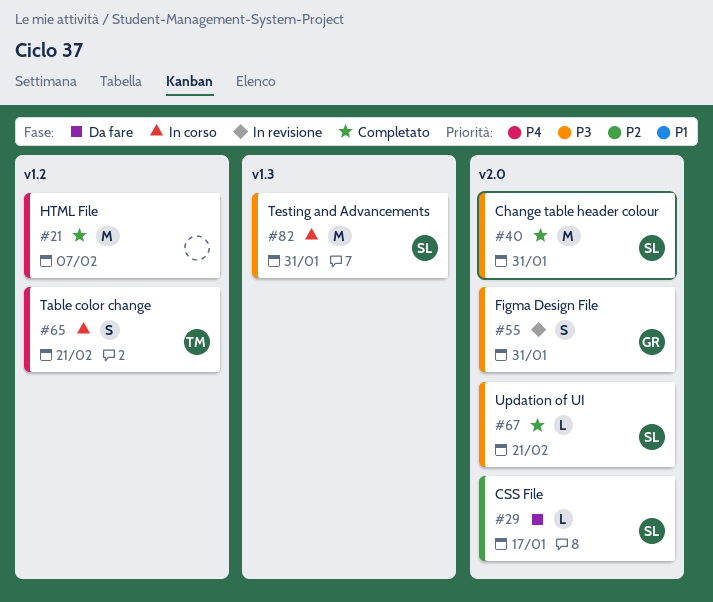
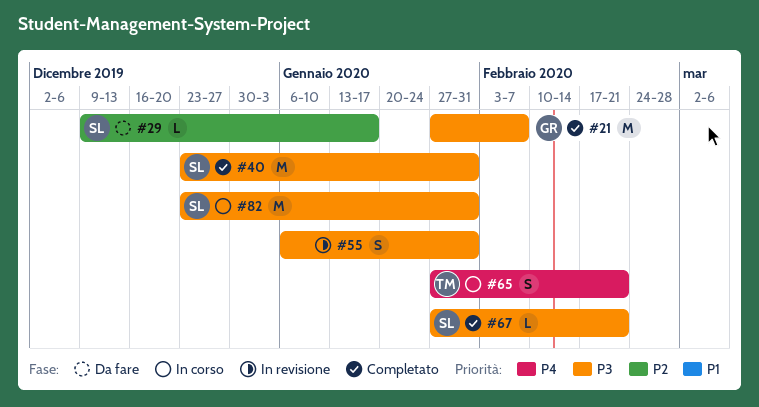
#21, owner: none -> GR
#21, priority: P4 -> P3
#55, owner: GR -> none

